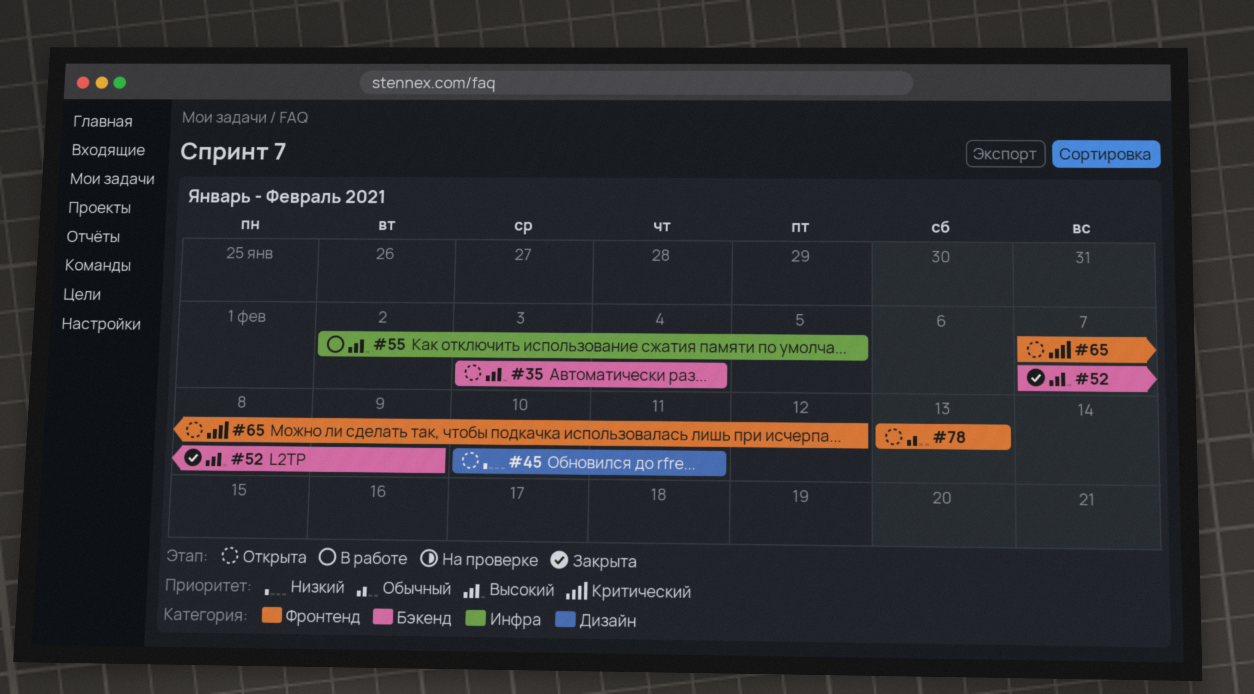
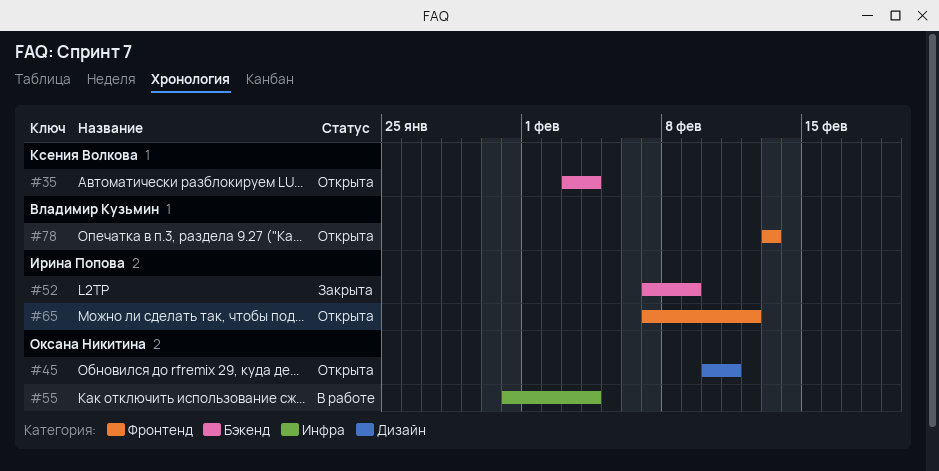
#55, start: Feb 2 -> Jan 31
#55, due: Feb 5 -> Feb 4

